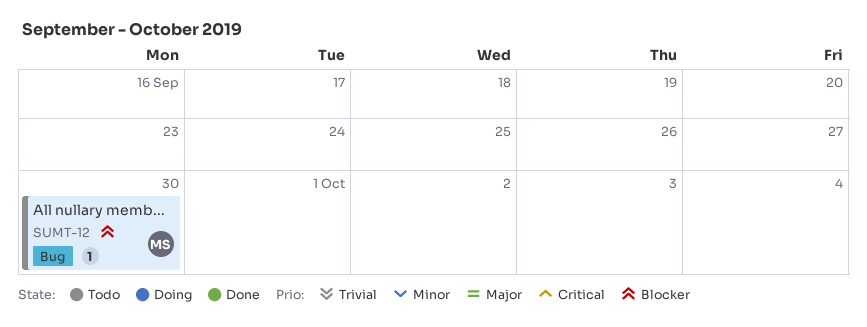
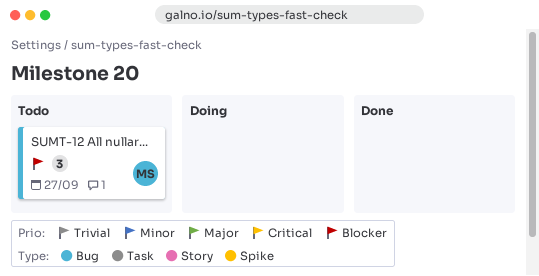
SUMT-12, estimate: 1 -> 3
SUMT-12, due: Sep 30 -> Sep 27

